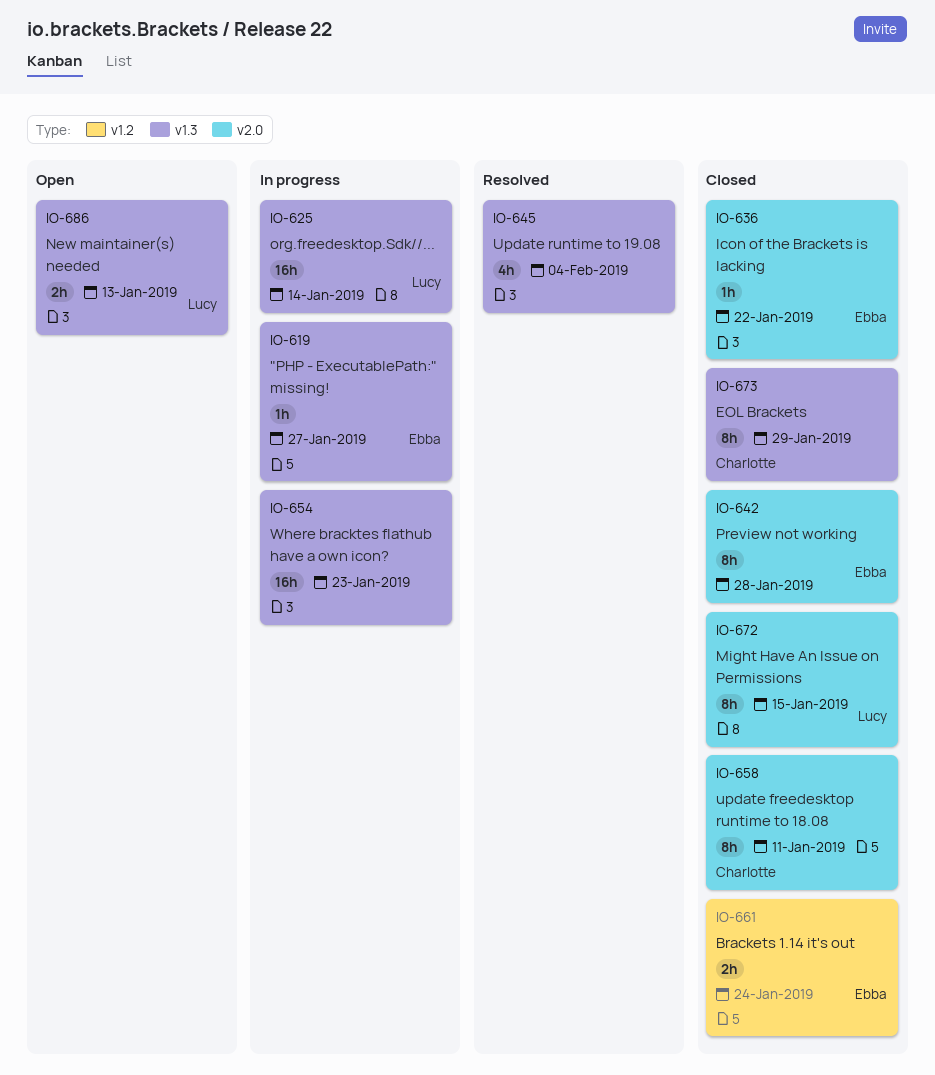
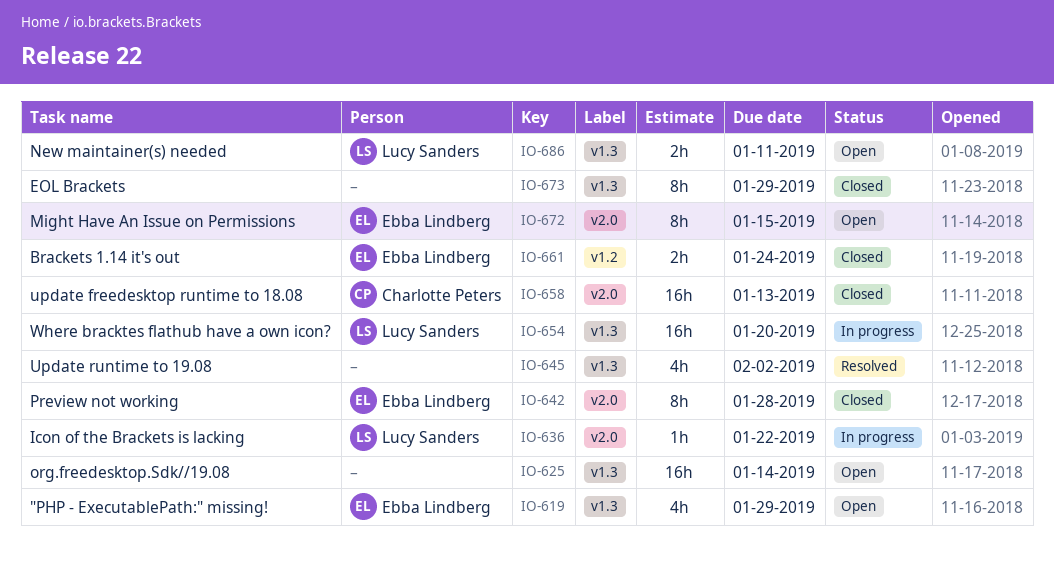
IO-619, status: In progress -> Open
IO-619, estimate: 1h -> 4h
IO-619, due: Jan 27 -> Jan 29
IO-625, status: In progress -> Open
IO-625, owner: Lucy Sanders -> none
IO-636, status: Closed -> In progress
IO-636, owner: Ebba Lindberg -> Lucy Sanders
IO-645, due: Feb 4 -> Feb 2
IO-654, owner: none -> Lucy Sanders
IO-654, due: Jan 23 -> Jan 20
IO-658, estimate: 8h -> 16h
IO-658, due: Jan 11 -> Jan 13
IO-672, status: Closed -> Open
IO-672, owner: Lucy Sanders -> Ebba Lindberg
IO-673, owner: Charlotte Peters -> none
IO-686, due: Jan 13 -> Jan 11

